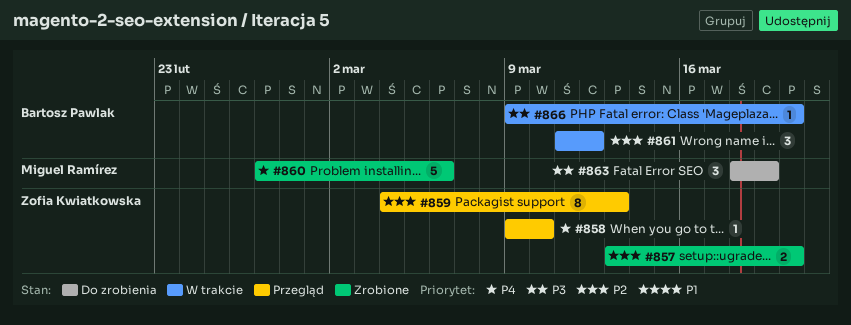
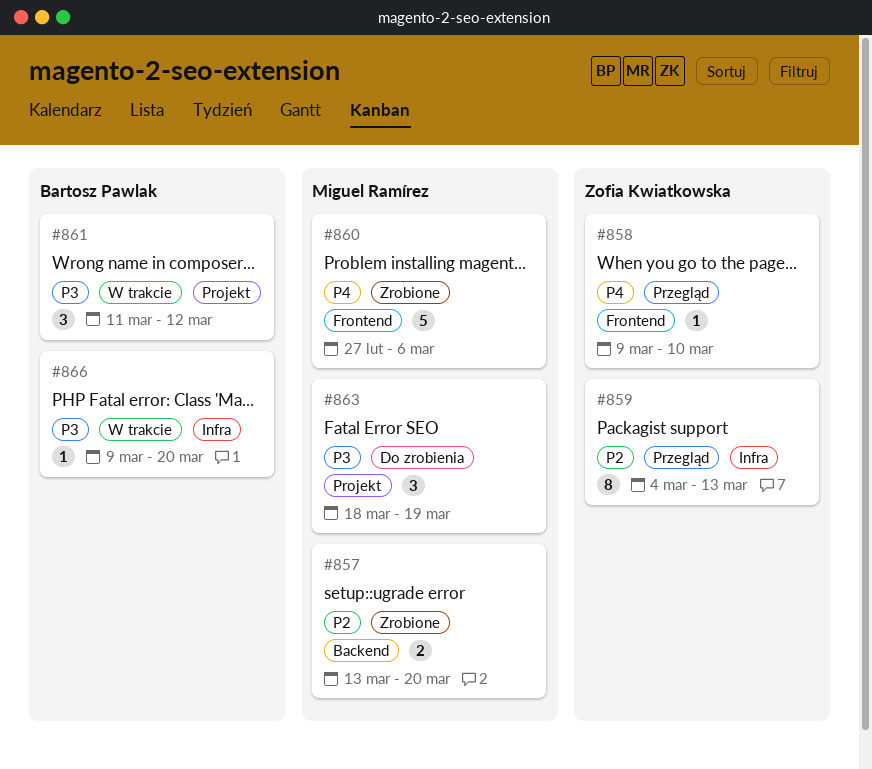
#857, owner: Zofia Kwiatkowska -> Miguel Ramírez
#861, priority: P2 -> P3

